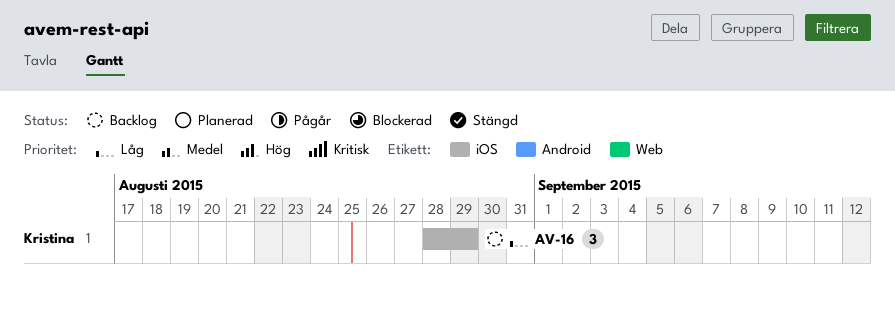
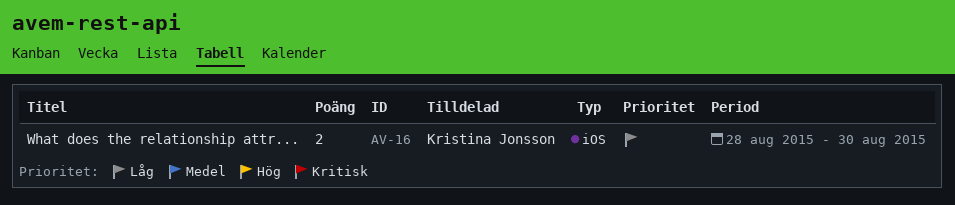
AV-16, estimate: 3 -> 2
AV-16, due: Aug 29 -> Aug 30

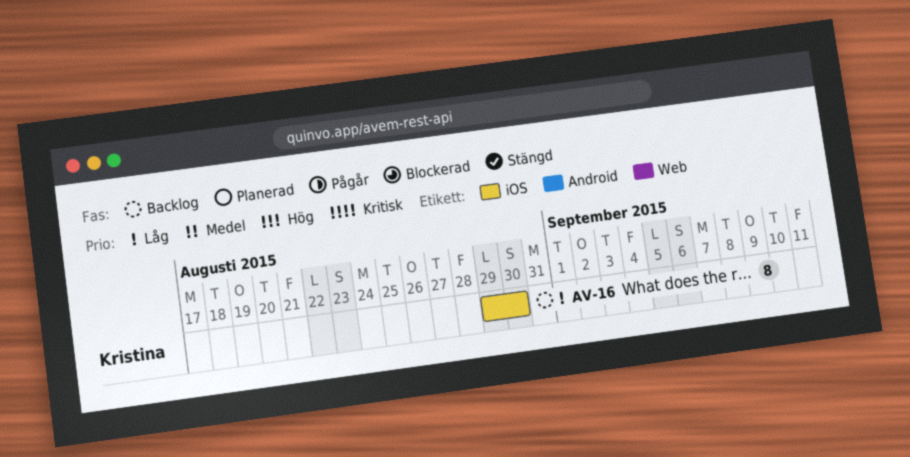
AV-16, estimate: 2 -> 8
AV-16, start: Aug 28 -> Aug 29

